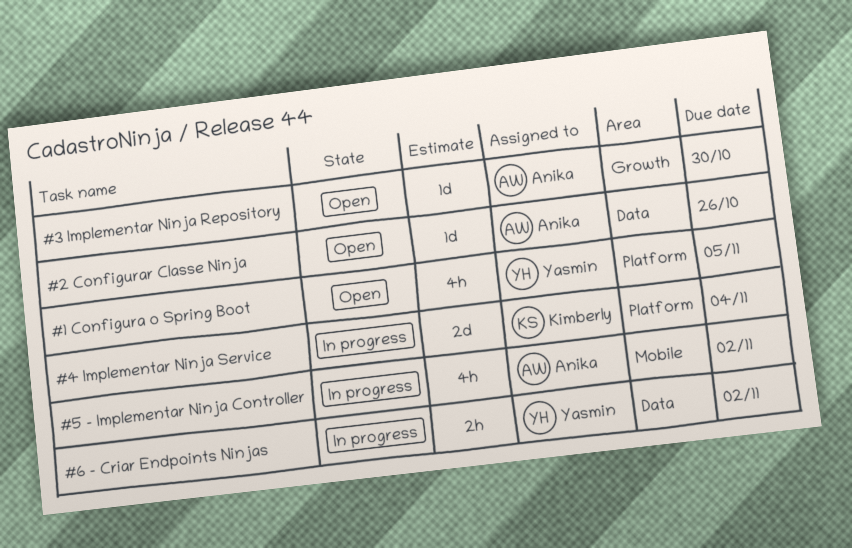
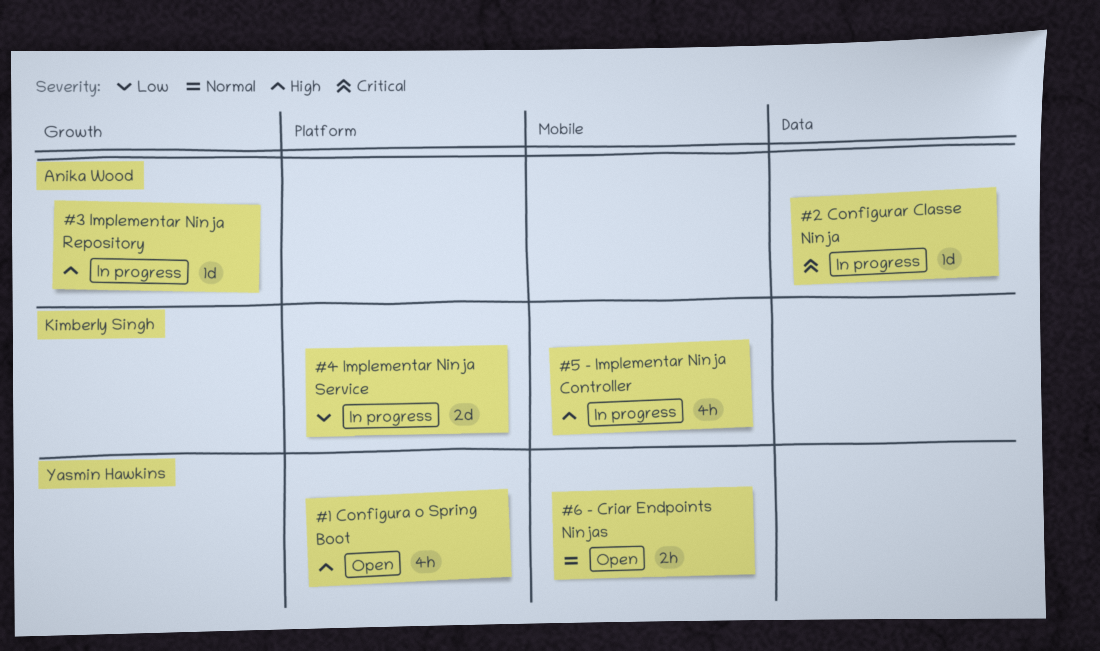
#2 Configurar Classe Ninja, status: Open -> In progress
#3 Implementar Ninja Repository, status: Open -> In progress
#5 - Implementar Ninja Controller, owner: Anika Wood -> Kimberly Singh
#6 - Criar Endpoints Ninjas, status: In progress -> Open
#6 - Criar Endpoints Ninjas, label: Data -> Mobile

